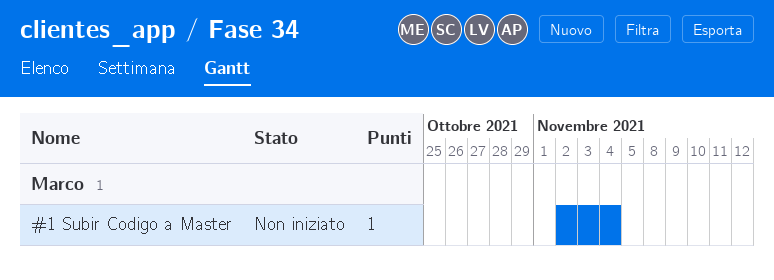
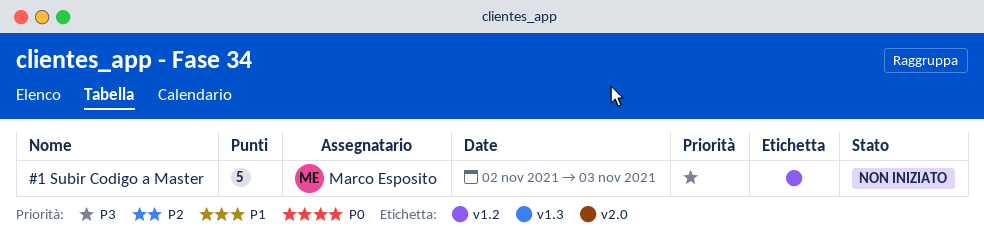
#1 Subir Codigo a Master, estimate: 1 -> 5
#1 Subir Codigo a Master, due: Nov 4 -> Nov 3

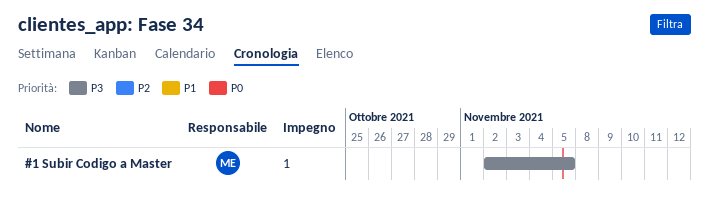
#1 Subir Codigo a Master, estimate: 5 -> 1
#1 Subir Codigo a Master, due: Nov 3 -> Nov 5

